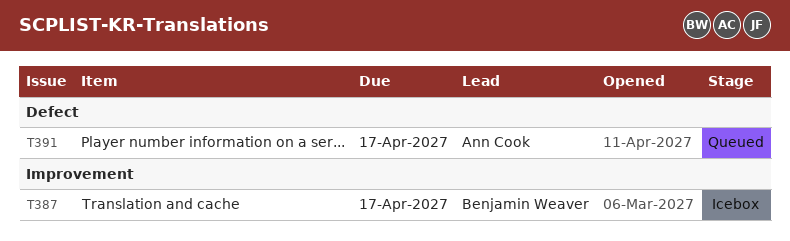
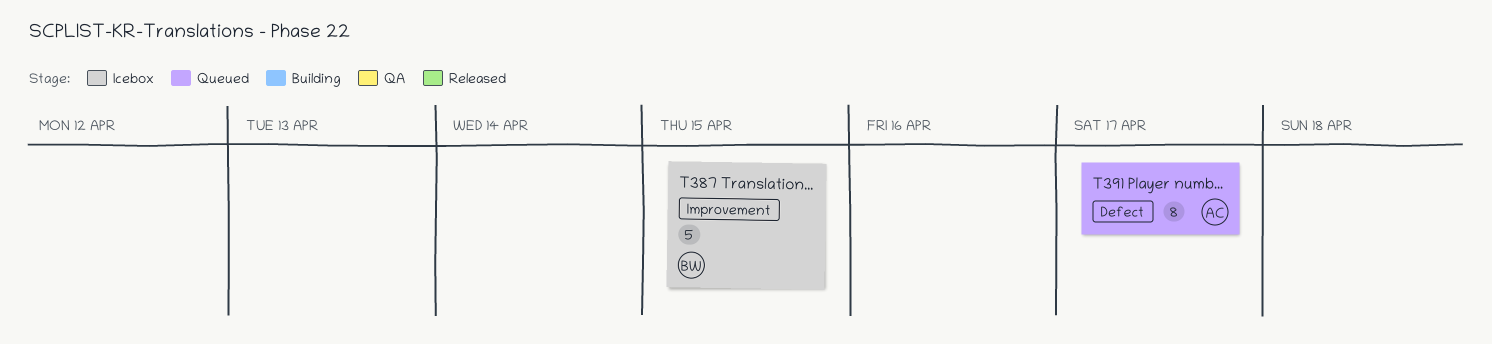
T387, due: Apr 17 -> Apr 15

